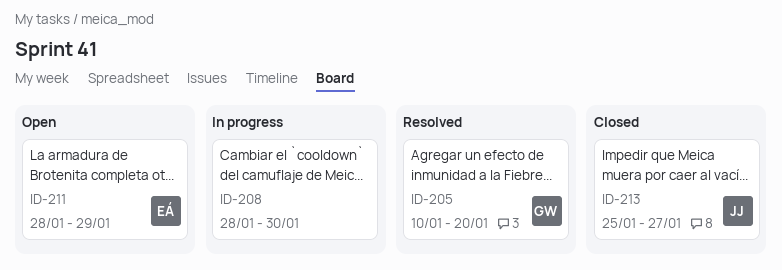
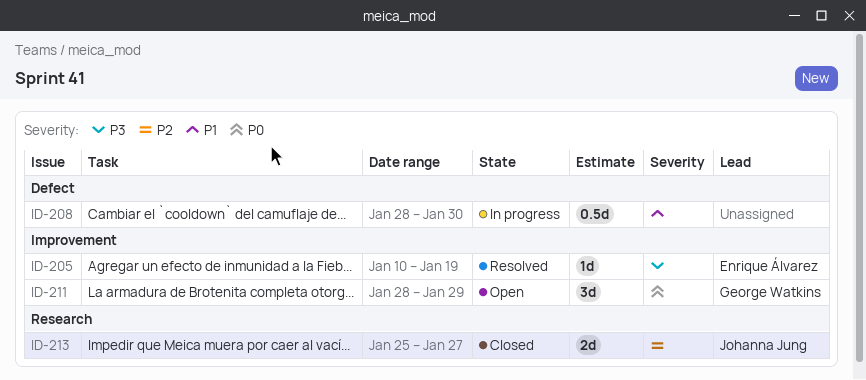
ID-205, owner: George Watkins -> Enrique Álvarez
ID-205, due: Jan 20 -> Jan 19
ID-211, owner: Enrique Álvarez -> George Watkins

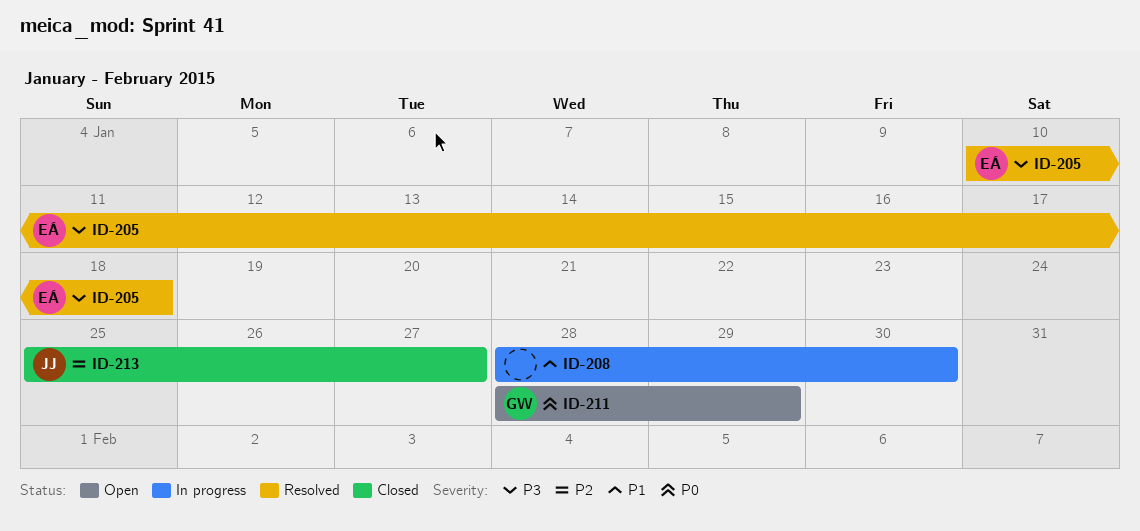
ID-205, due: Jan 19 -> Jan 18

